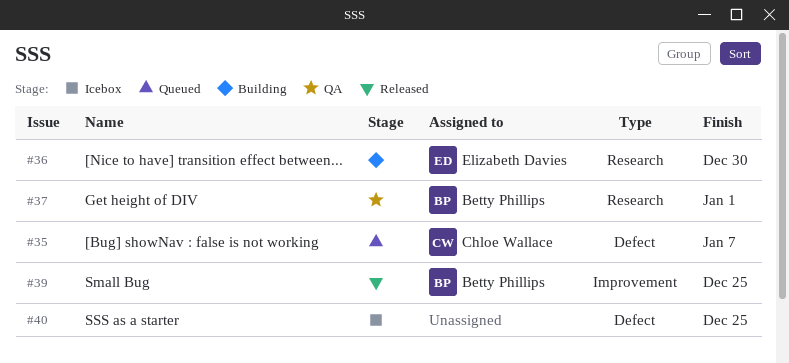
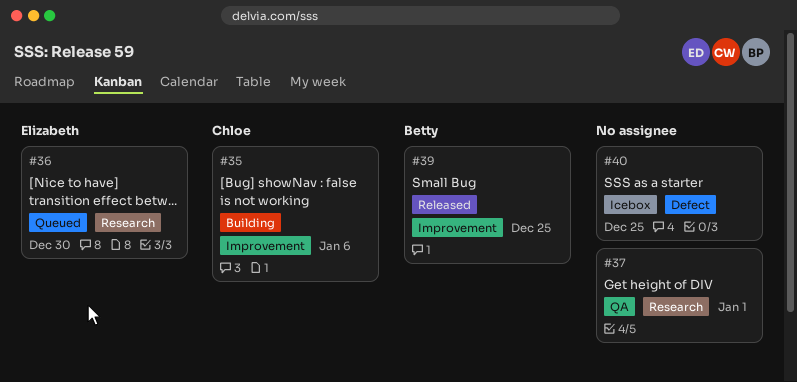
#35, status: Queued -> Building
#35, label: Defect -> Improvement
#35, due: Jan 7 -> Jan 6
#36, status: Building -> Queued
#37, owner: Betty Phillips -> none

